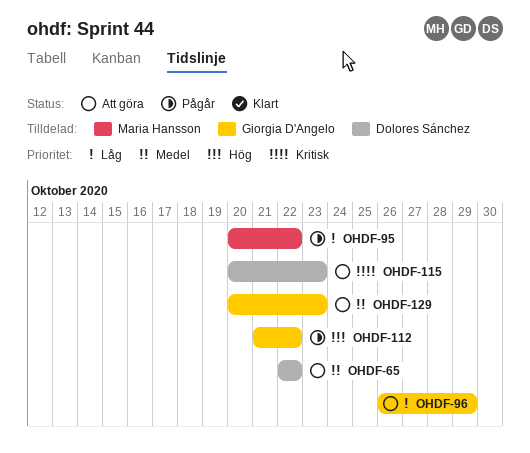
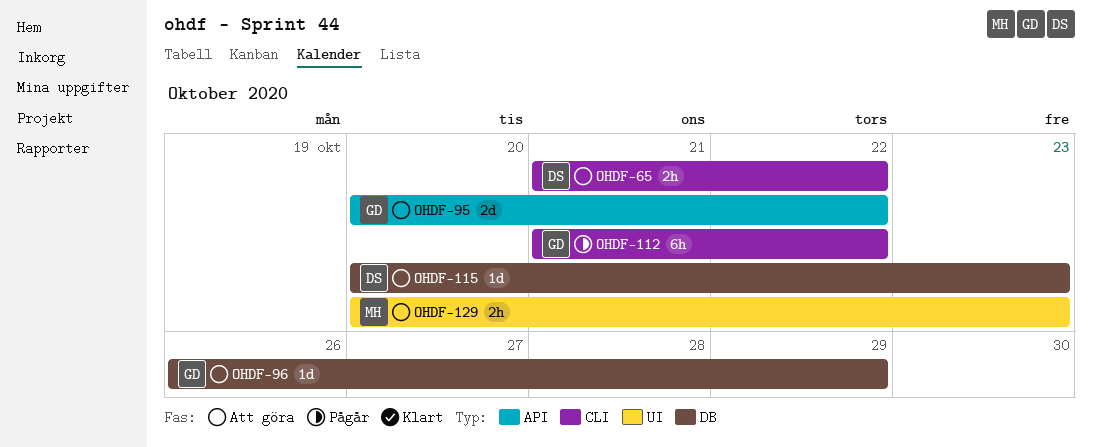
OHDF-65, start: Oct 22 -> Oct 21
OHDF-95, status: Pågår -> Att göra
OHDF-95, owner: Maria Hansson -> Giorgia D'Angelo
OHDF-129, owner: Giorgia D'Angelo -> Maria Hansson

